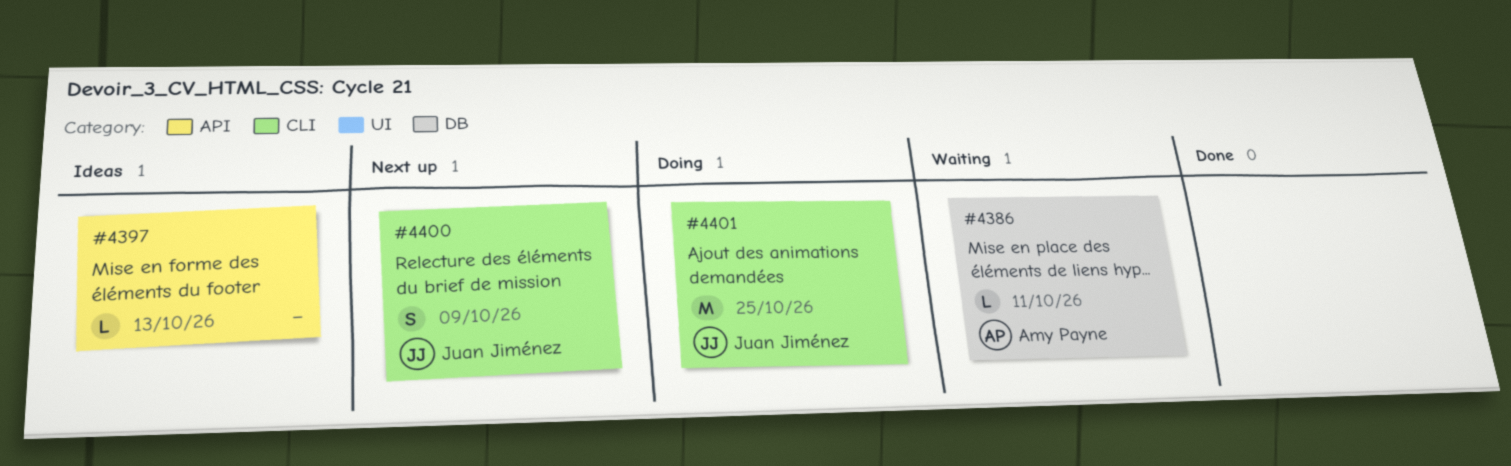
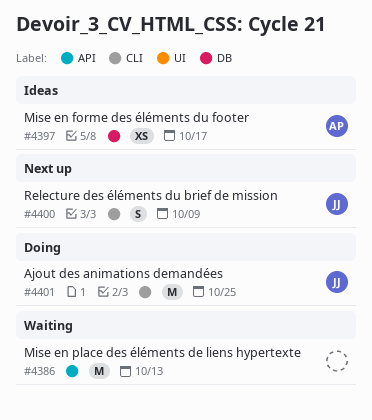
#4386, owner: Amy Payne -> none
#4386, label: DB -> API
#4386, estimate: L -> M
#4386, due: Oct 11 -> Oct 13
#4397, owner: none -> Amy Payne
#4397, label: API -> DB
#4397, estimate: L -> XS
#4397, due: Oct 13 -> Oct 17

